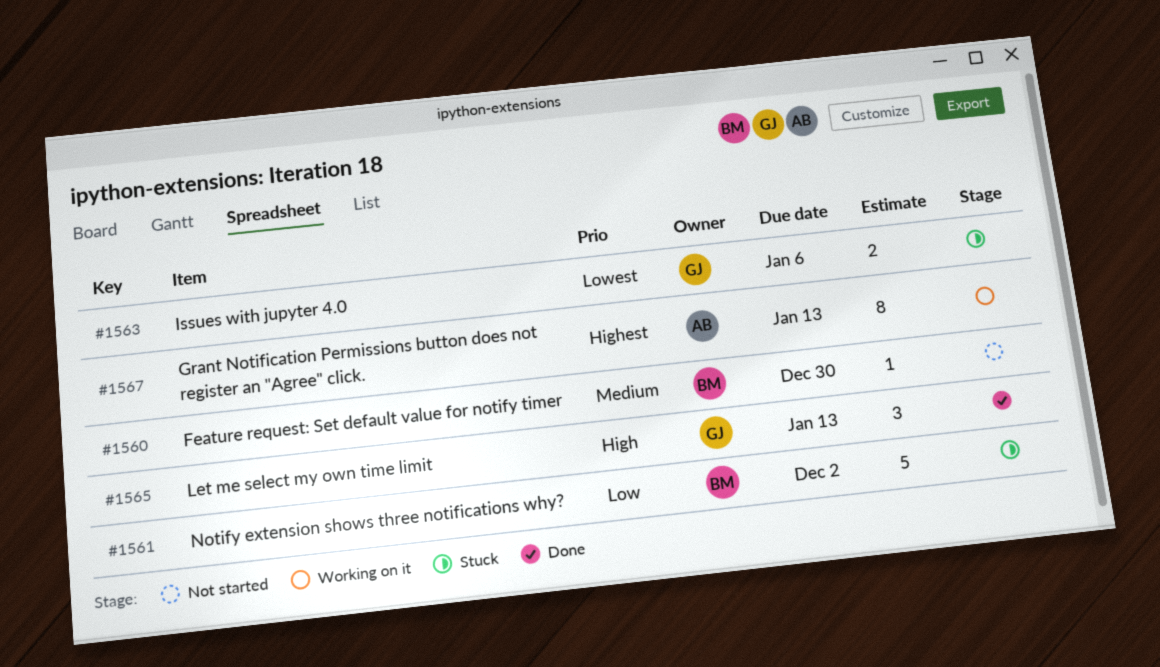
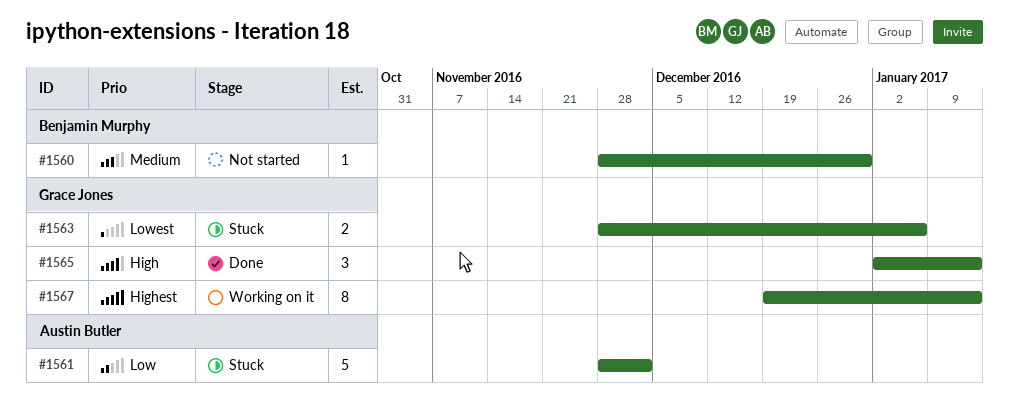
#1561, owner: Benjamin Murphy -> Austin Butler
#1567, owner: Austin Butler -> Grace Jones

